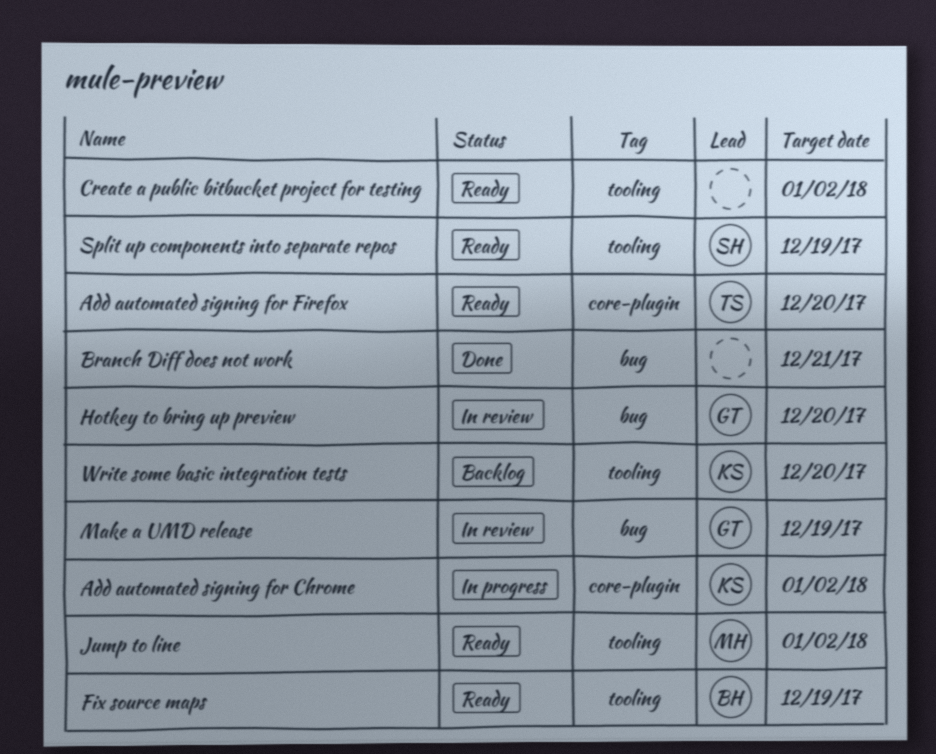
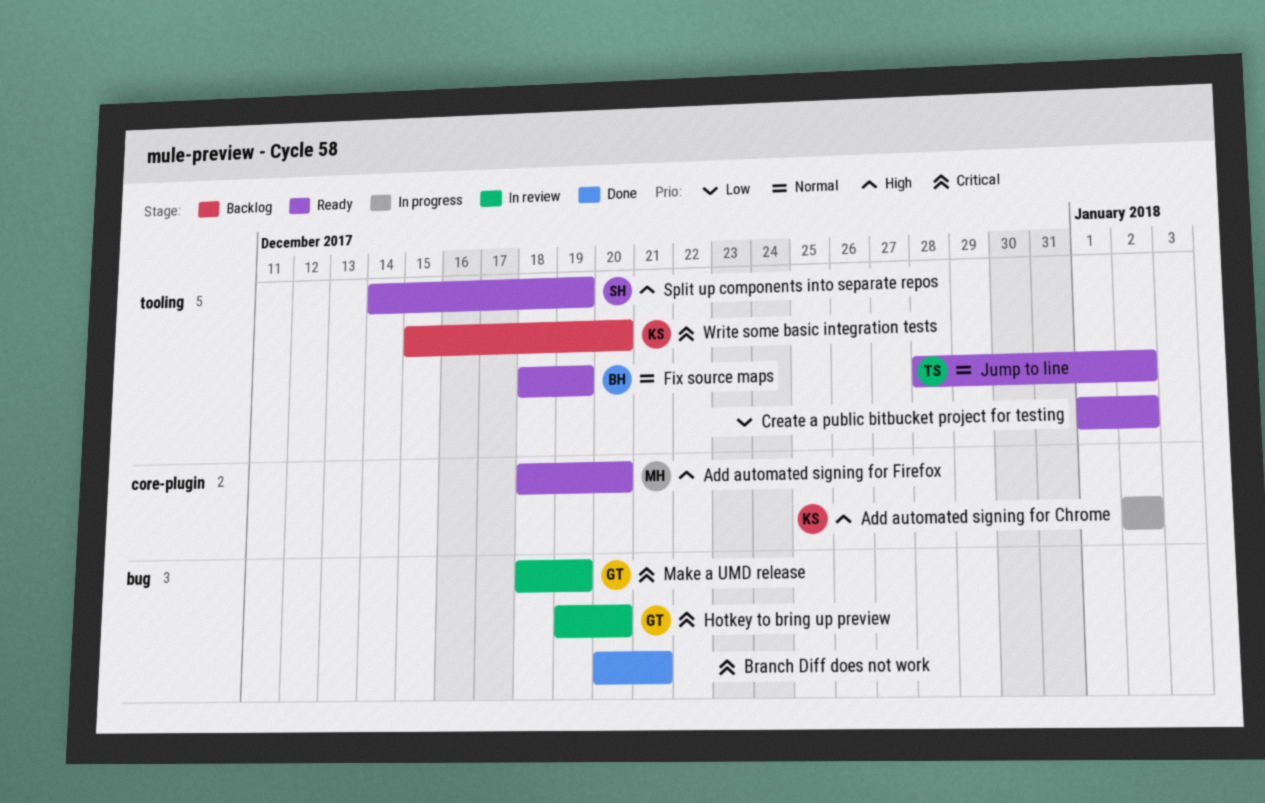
Add automated signing for Firefox, owner: TS -> MH
Jump to line, owner: MH -> TS

